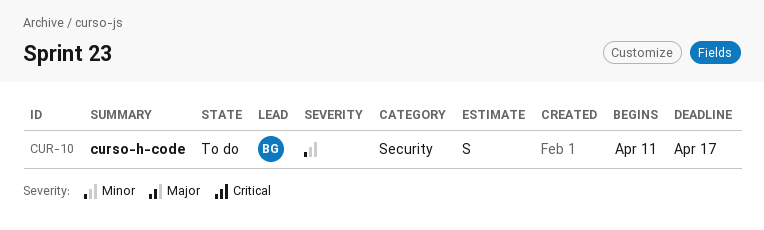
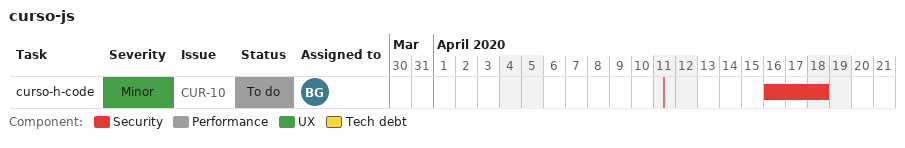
CUR-10, start: Apr 11 -> Apr 16
CUR-10, due: Apr 17 -> Apr 18

